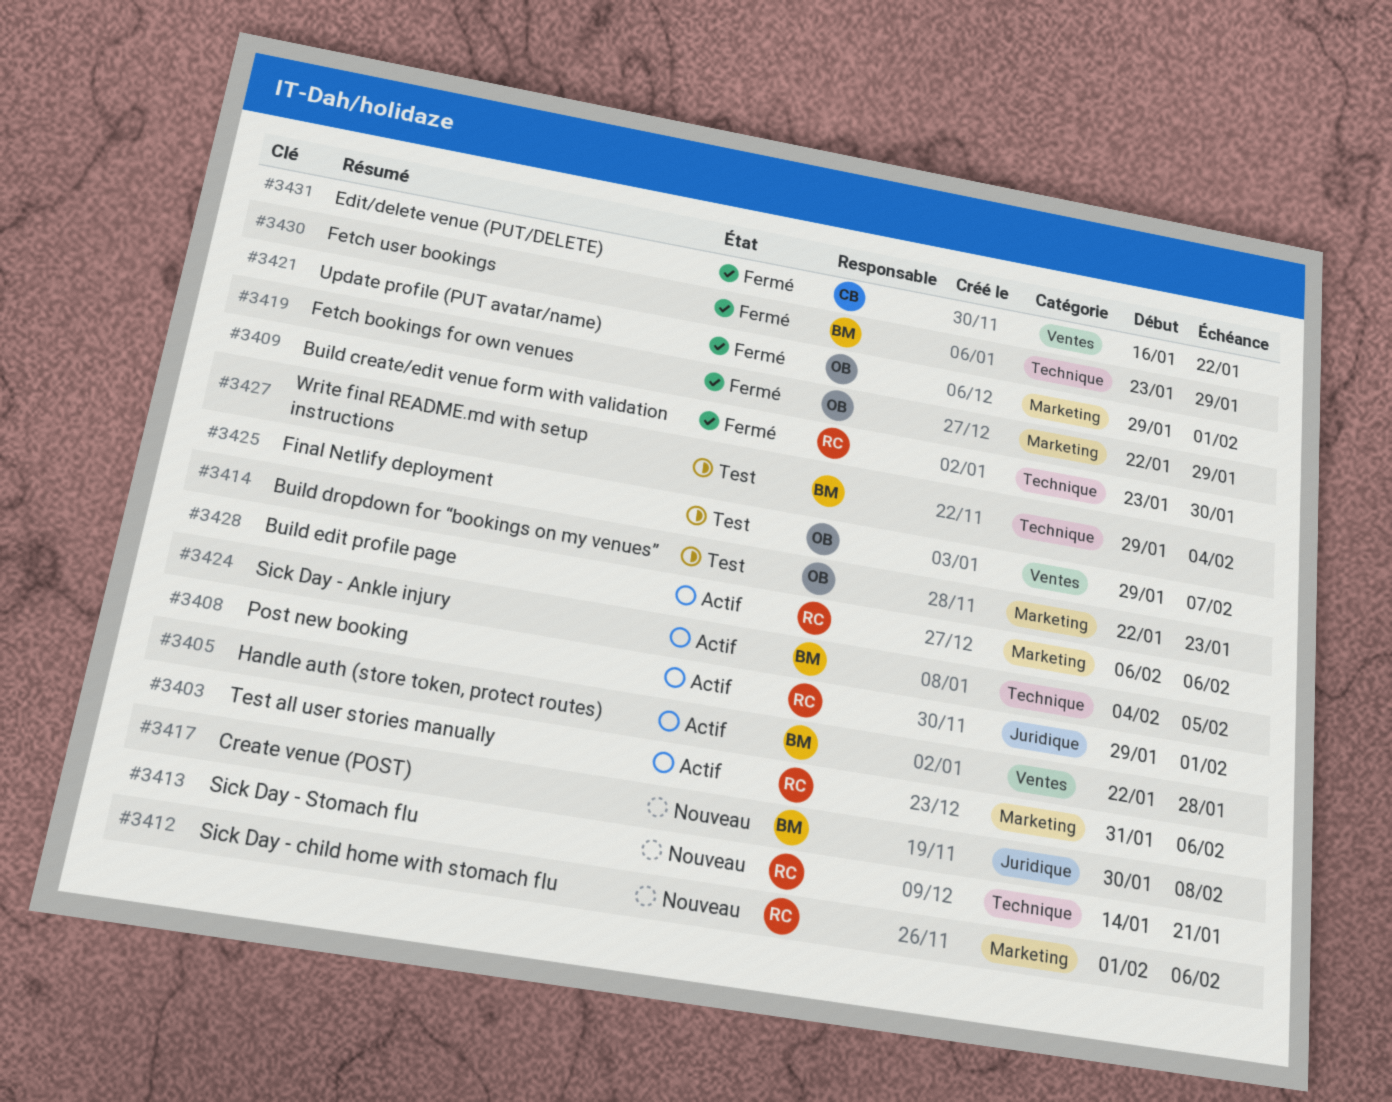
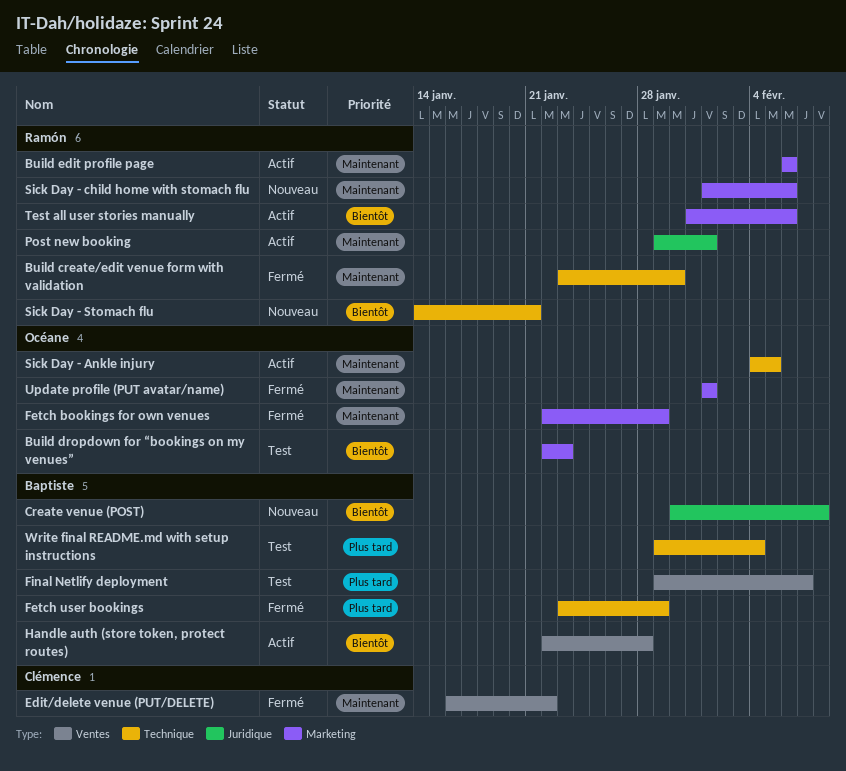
Final Netlify deployment, owner: Océane -> Baptiste
Sick Day - Ankle injury, owner: Baptiste -> Océane
Update profile (PUT avatar/name), start: Jan 29 -> Feb 1

